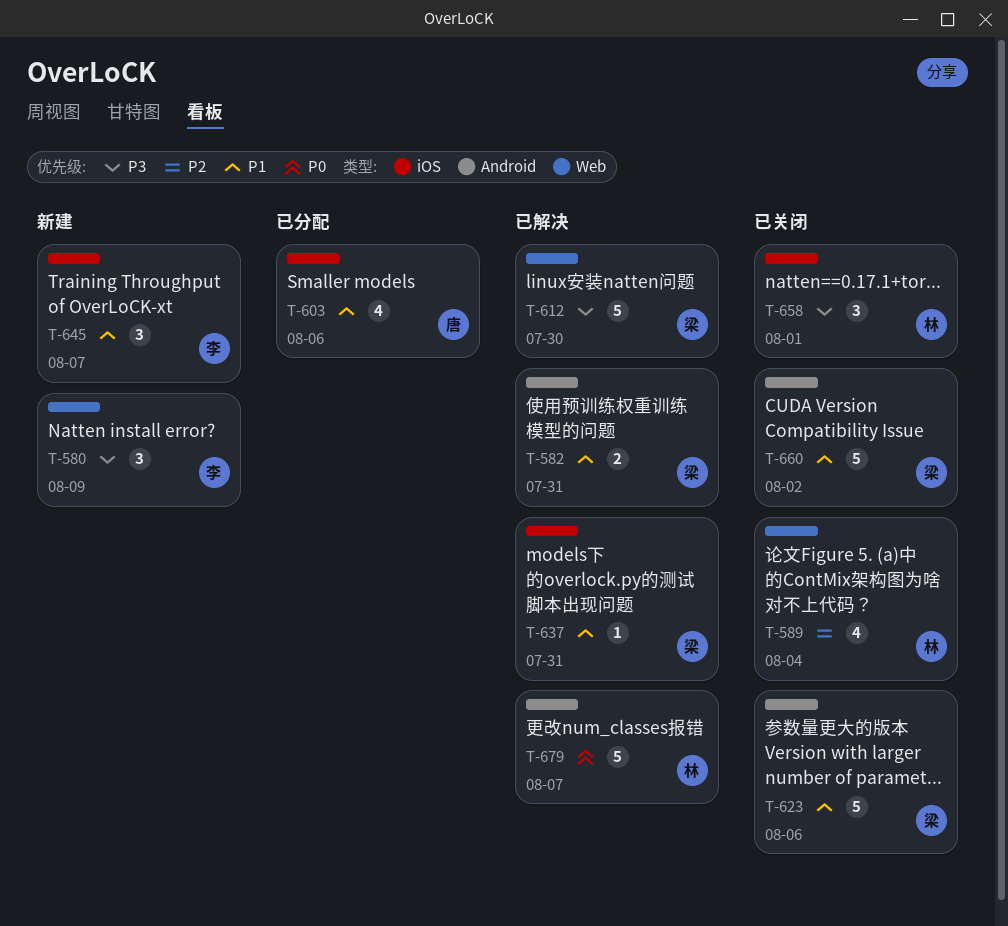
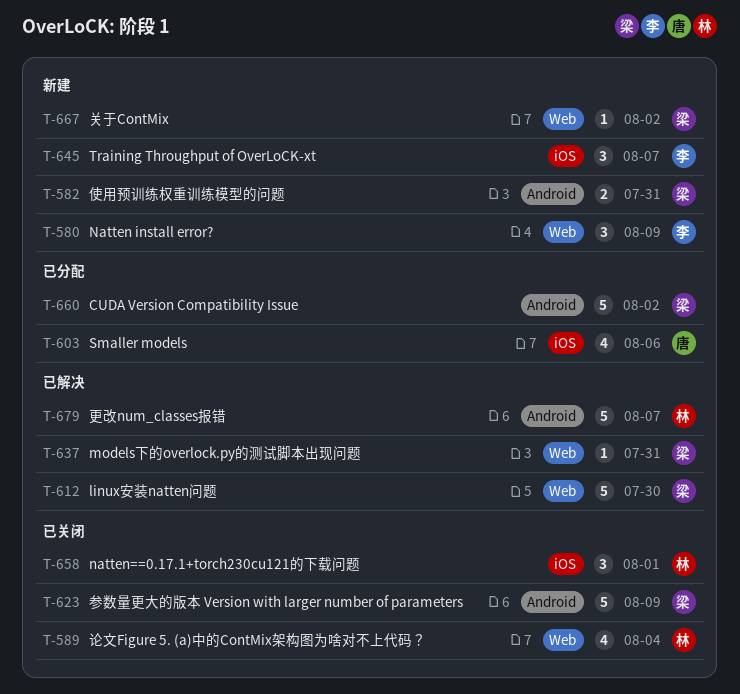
T-582, status: 已解决 -> 新建
T-623, due: Aug 6 -> Aug 9
T-637, label: iOS -> Web
T-660, status: 已关闭 -> 已分配
T-667: none -> present

